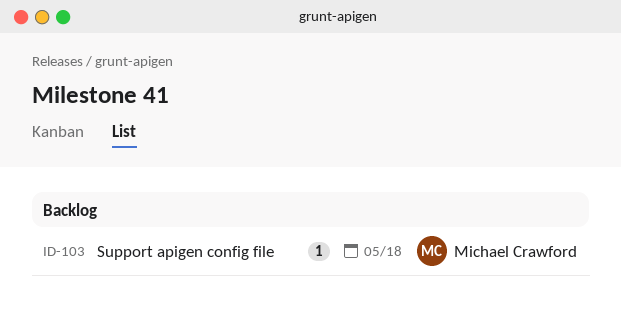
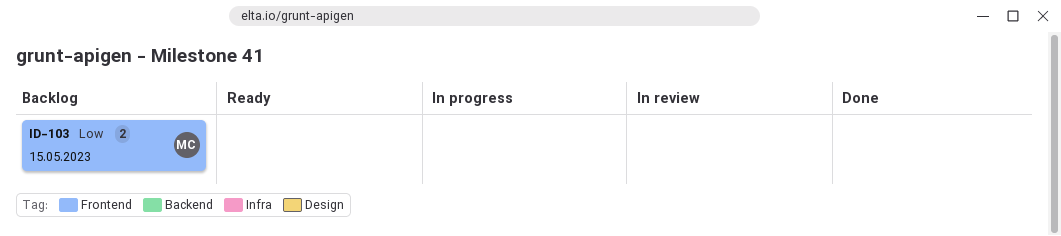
ID-103, estimate: 1 -> 2
ID-103, due: May 18 -> May 15

